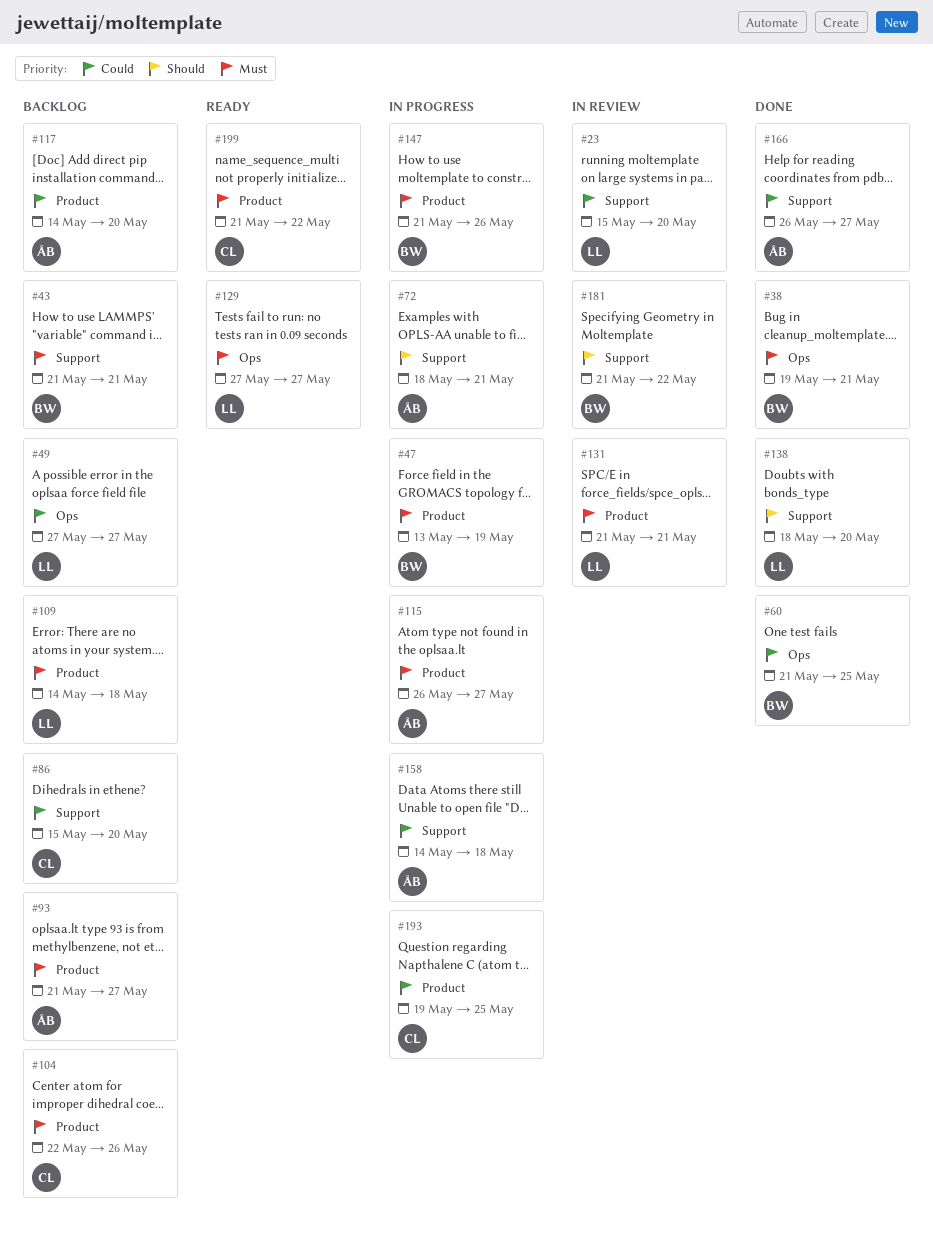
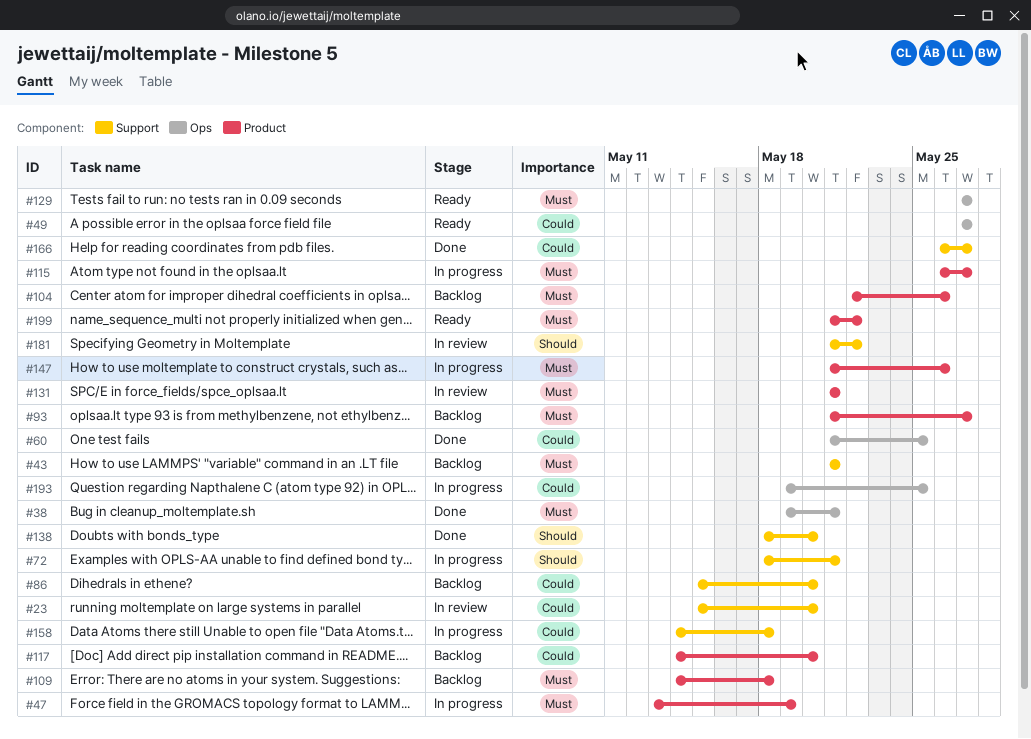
#49, status: Backlog -> Ready
#193, label: Product -> Ops

